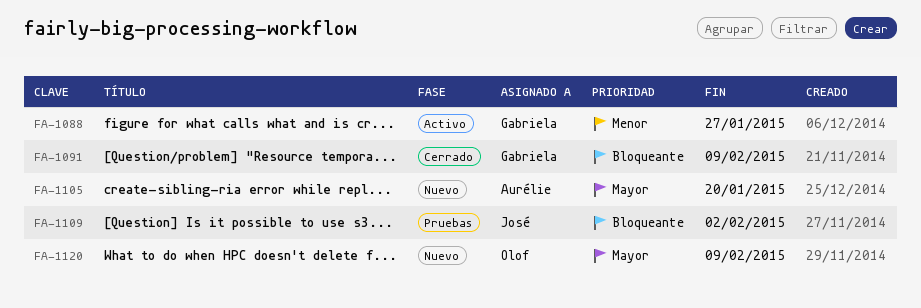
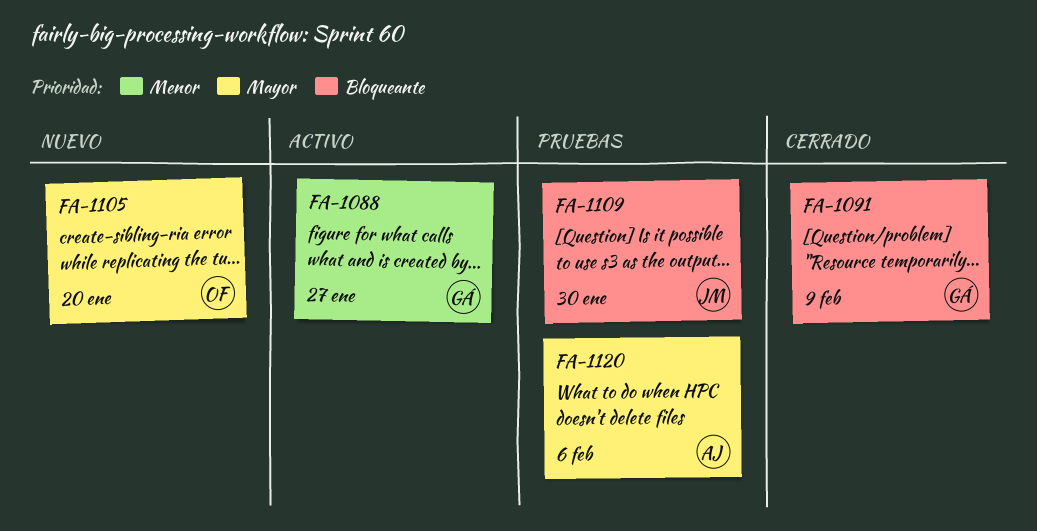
FA-1105, owner: Aurélie -> Olof
FA-1109, due: Feb 2 -> Jan 30
FA-1120, status: Nuevo -> Pruebas
FA-1120, owner: Olof -> Aurélie
FA-1120, due: Feb 9 -> Feb 6

